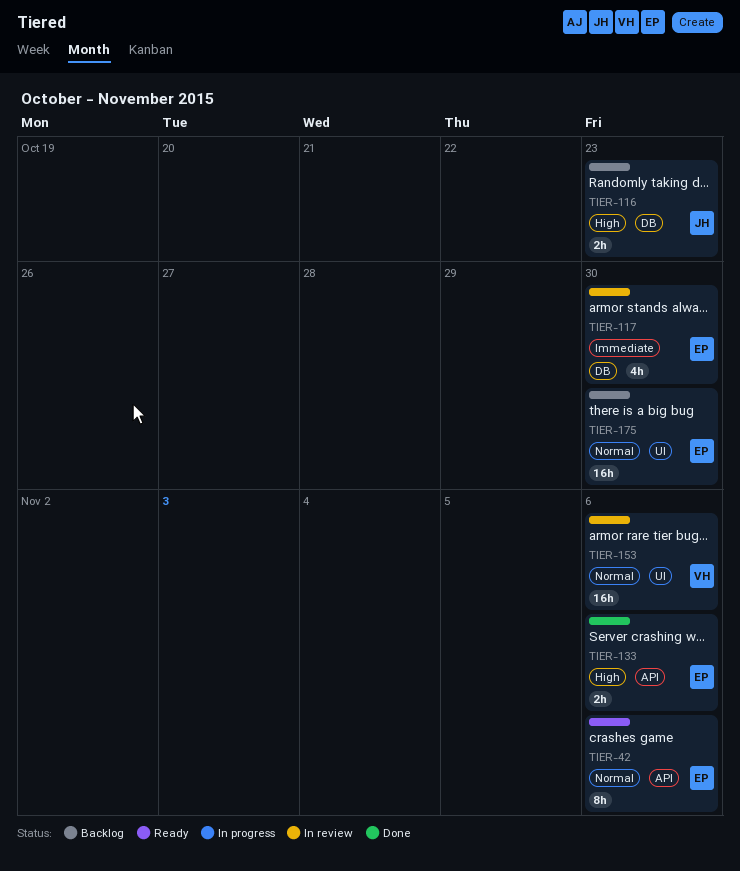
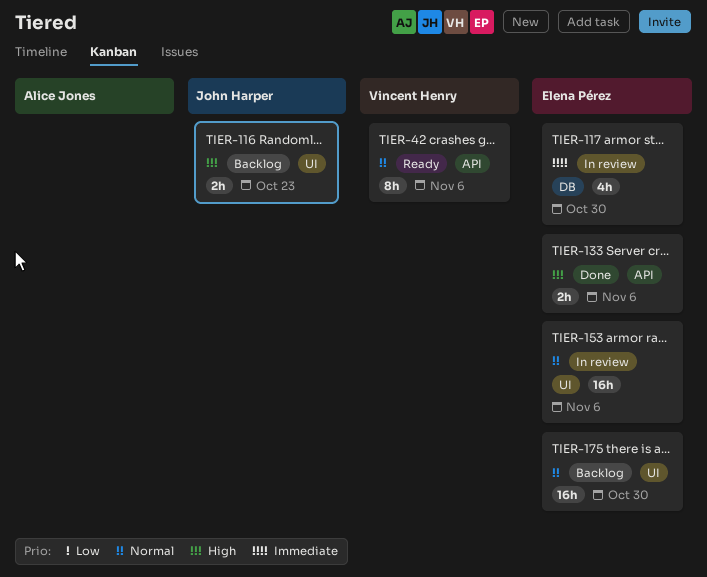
TIER-42, owner: Elena Pérez -> Vincent Henry
TIER-116, label: DB -> UI
TIER-153, owner: Vincent Henry -> Elena Pérez

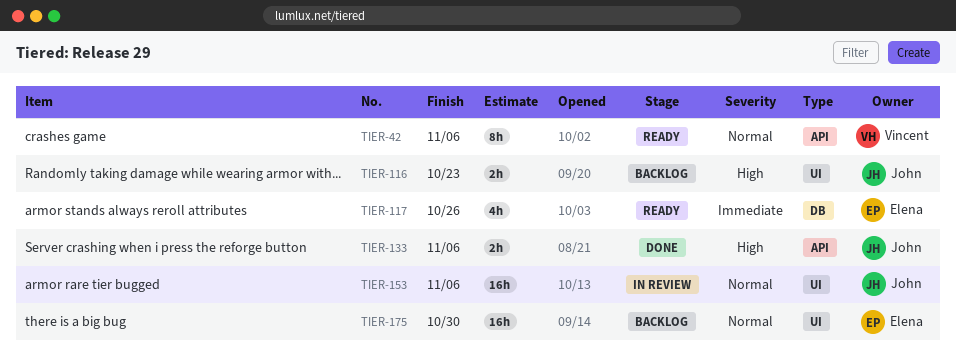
TIER-117, status: In review -> Ready
TIER-117, due: Oct 30 -> Oct 26
TIER-133, owner: Elena Pérez -> John Harper
TIER-153, owner: Elena Pérez -> John Harper

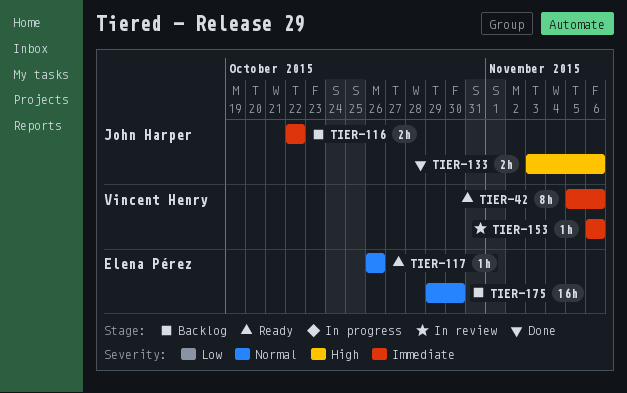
TIER-42, priority: Normal -> Immediate
TIER-116, priority: High -> Immediate
TIER-116, due: Oct 23 -> Oct 22
TIER-117, priority: Immediate -> Normal
TIER-117, estimate: 4h -> 1h
TIER-153, owner: John Harper -> Vincent Henry
TIER-153, priority: Normal -> Immediate
TIER-153, estimate: 16h -> 1h

